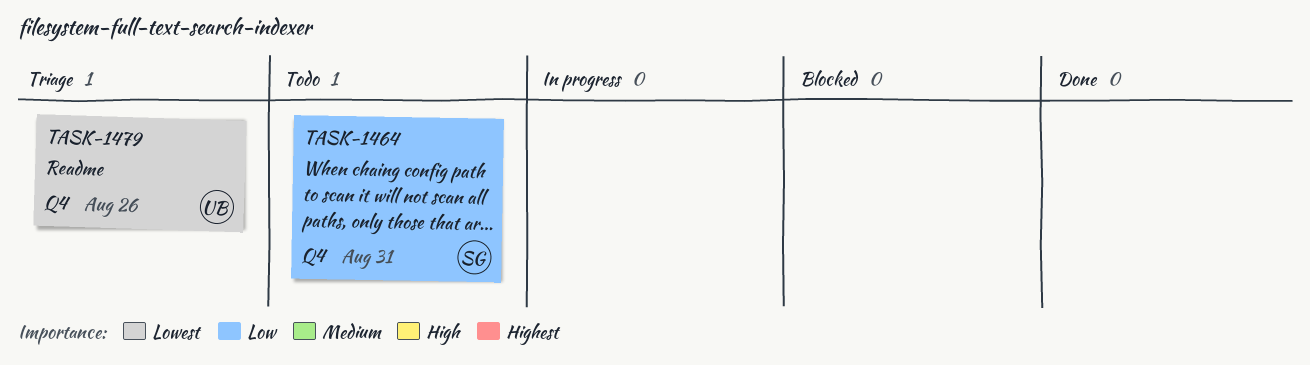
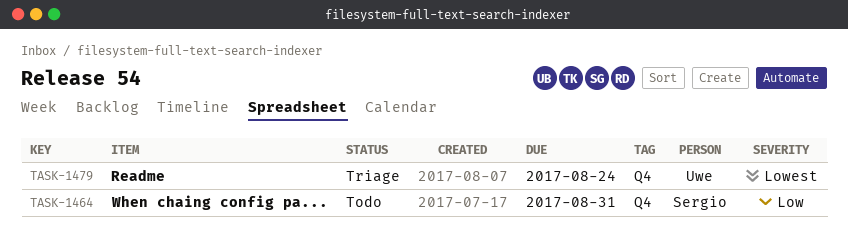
TASK-1479, due: Aug 26 -> Aug 24

